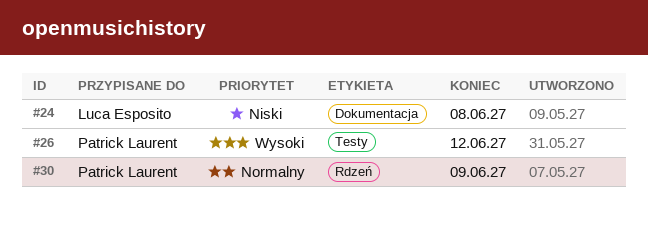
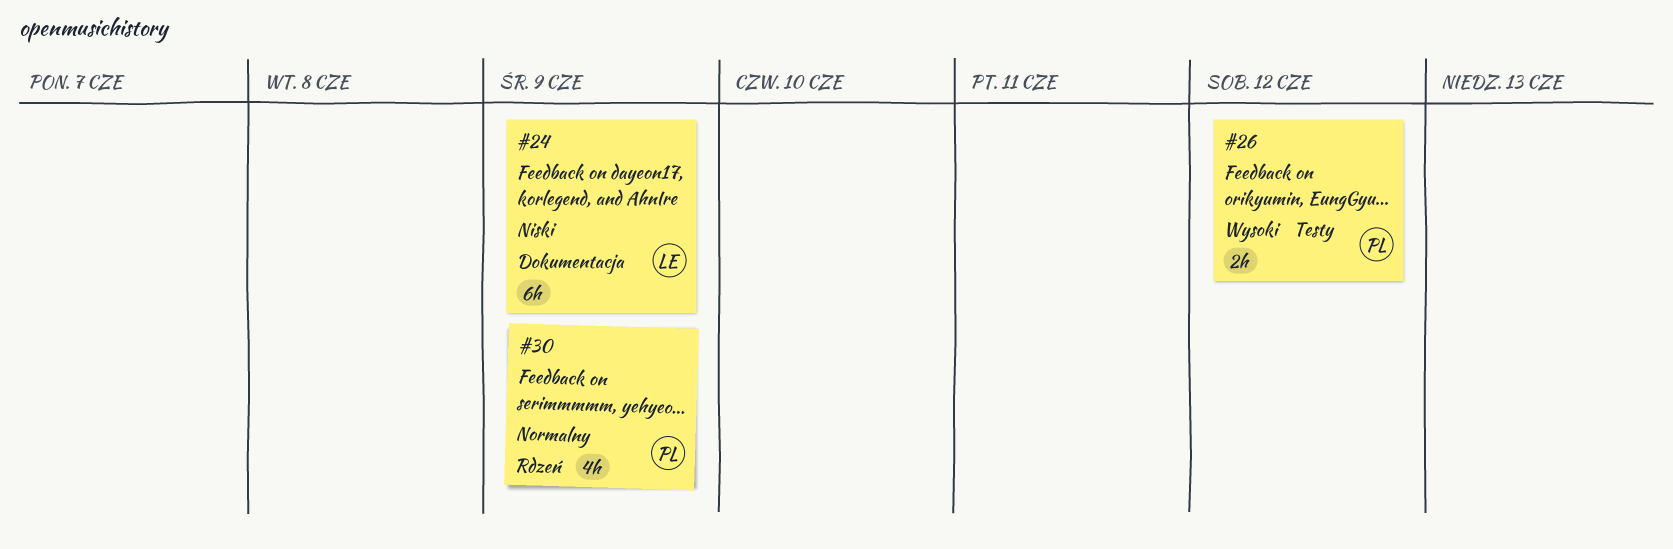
#24, due: Jun 8 -> Jun 9

